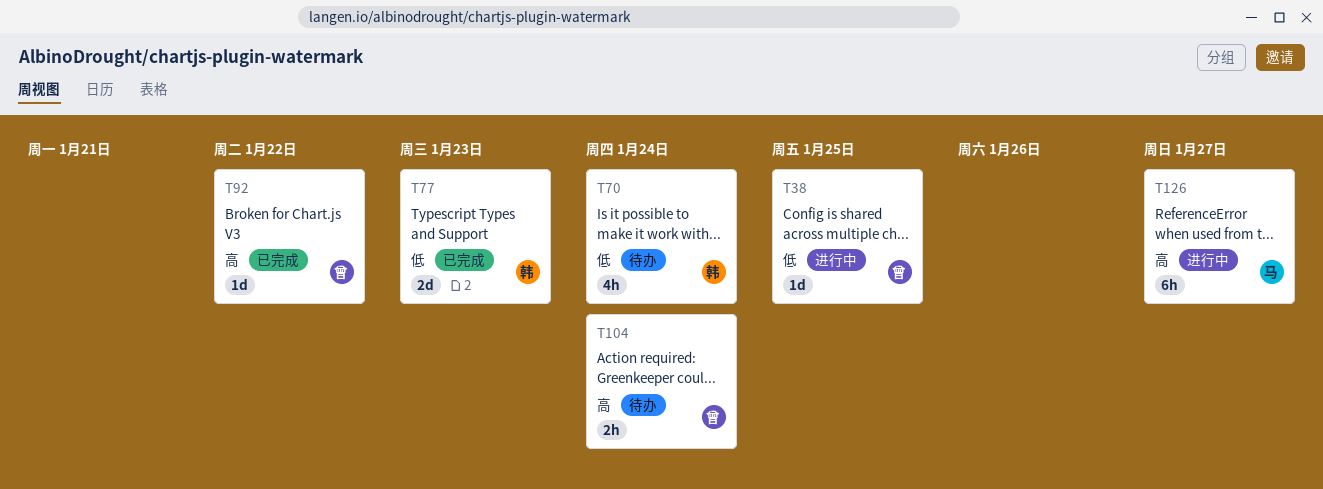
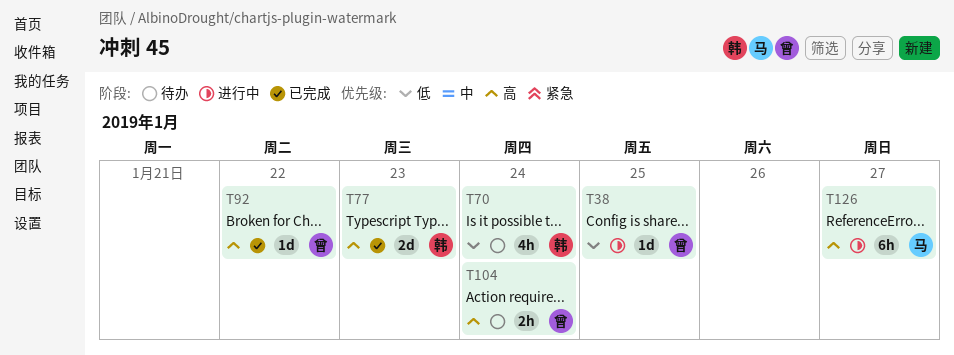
T77, priority: 低 -> 高

